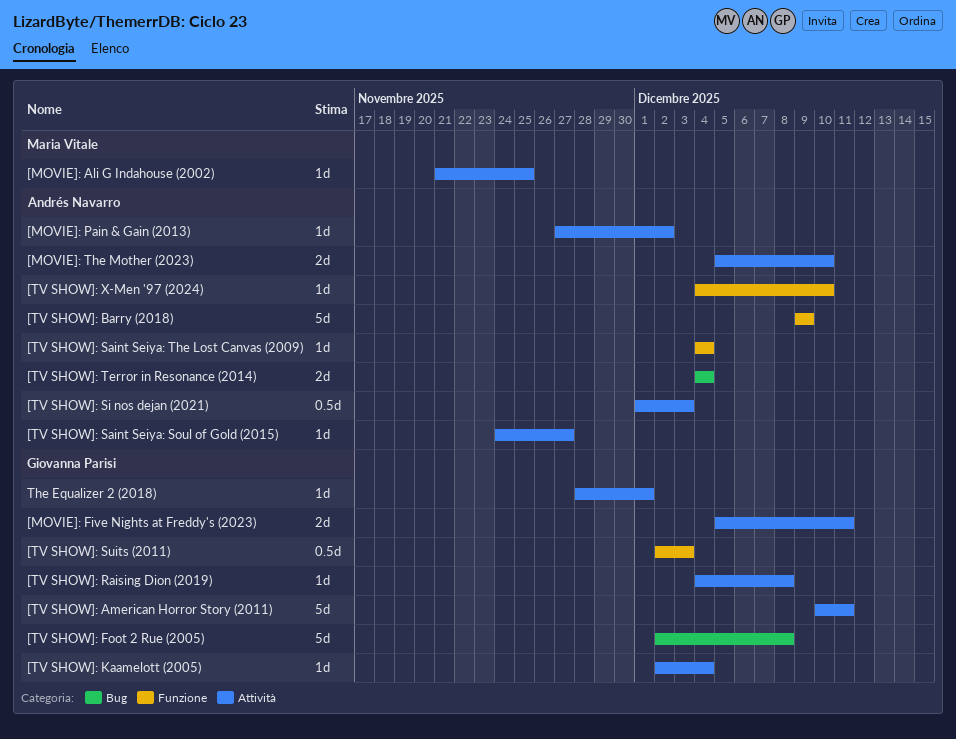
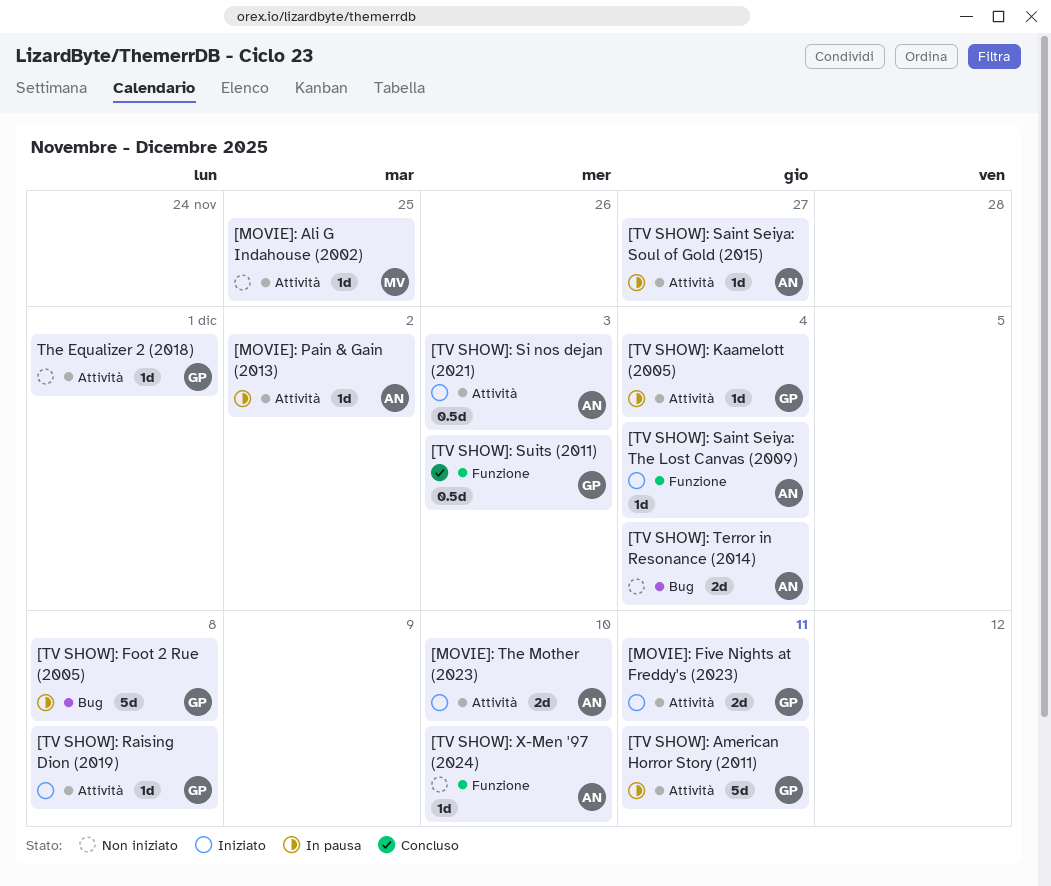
[TV SHOW]: Barry (2018): present -> none

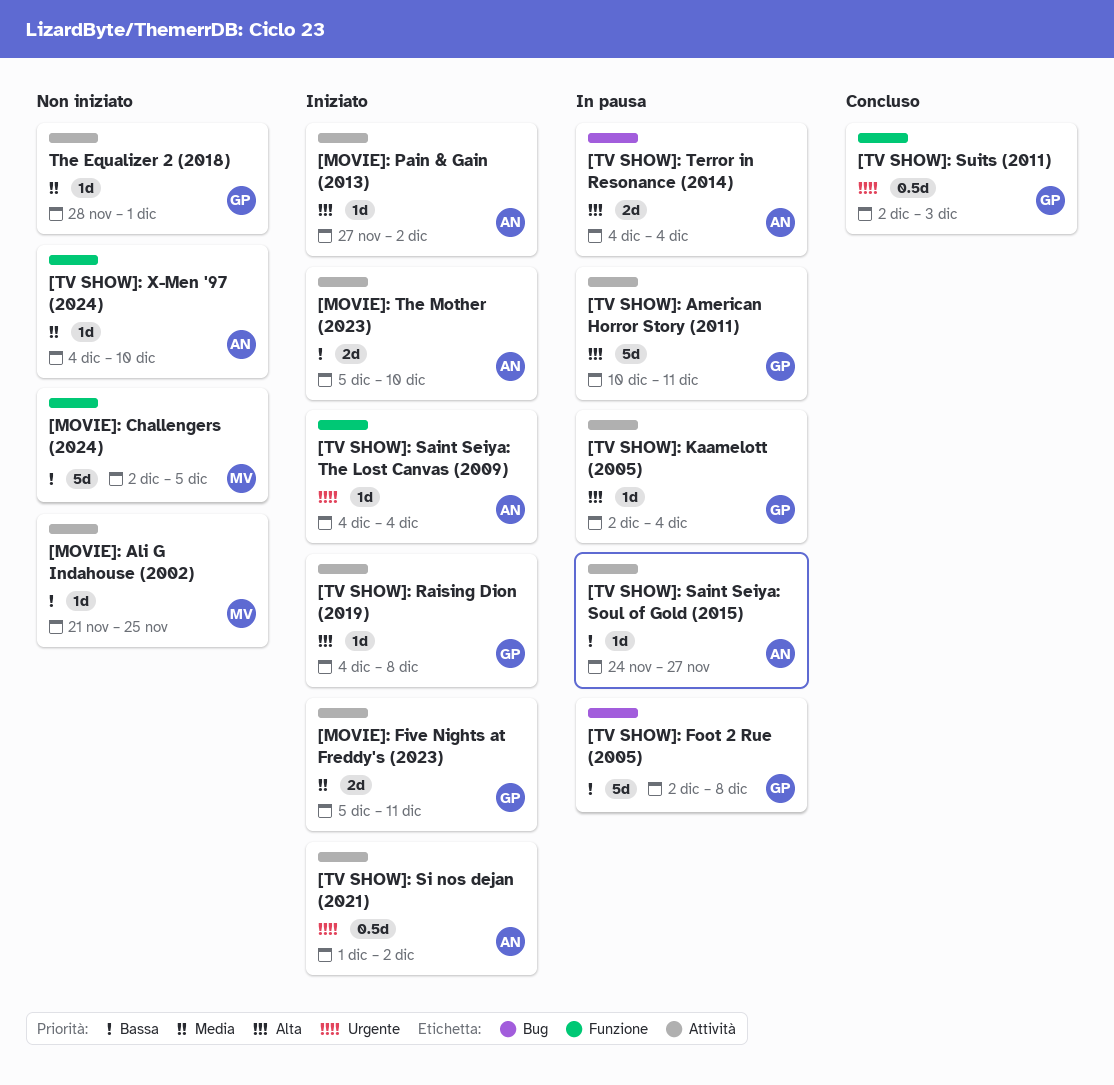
[MOVIE]: Challengers (2024): none -> present
[MOVIE]: Pain & Gain (2013), status: In pausa -> Iniziato
[TV SHOW]: Si nos dejan (2021), due: Dec 3 -> Dec 2
[TV SHOW]: Terror in Resonance (2014), status: Non iniziato -> In pausa

